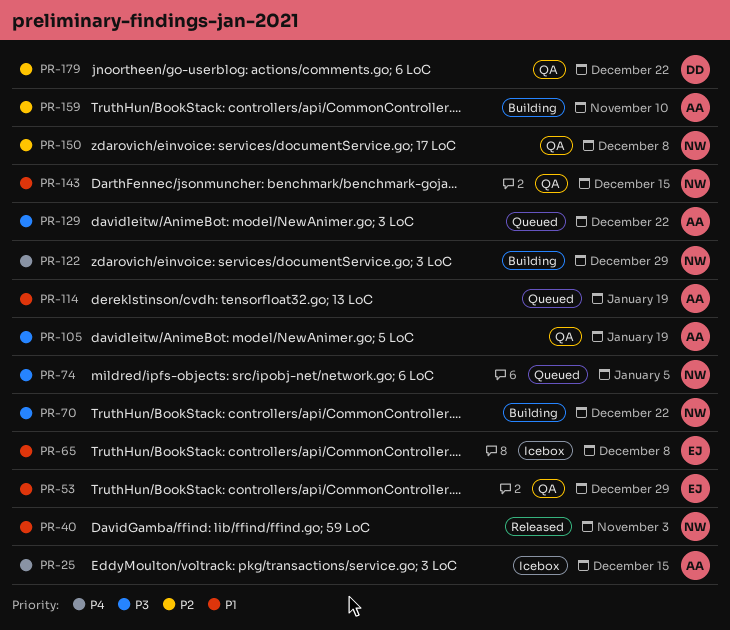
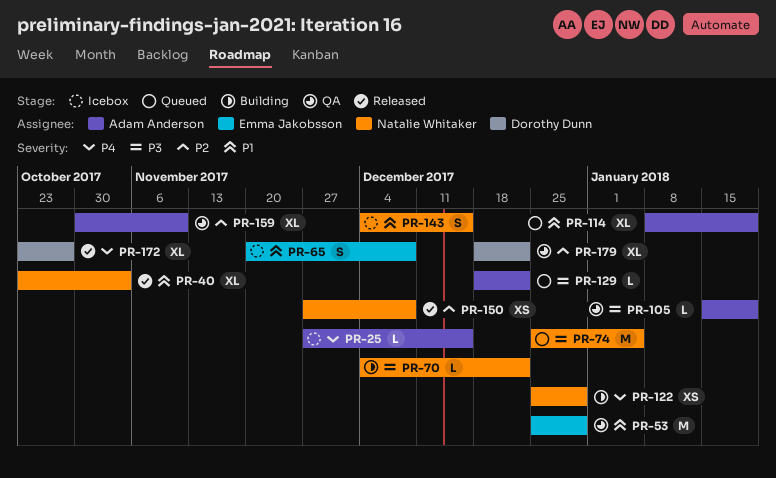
PR-143, status: QA -> Icebox
PR-150, status: QA -> Released
PR-159, status: Building -> QA
PR-172: none -> present

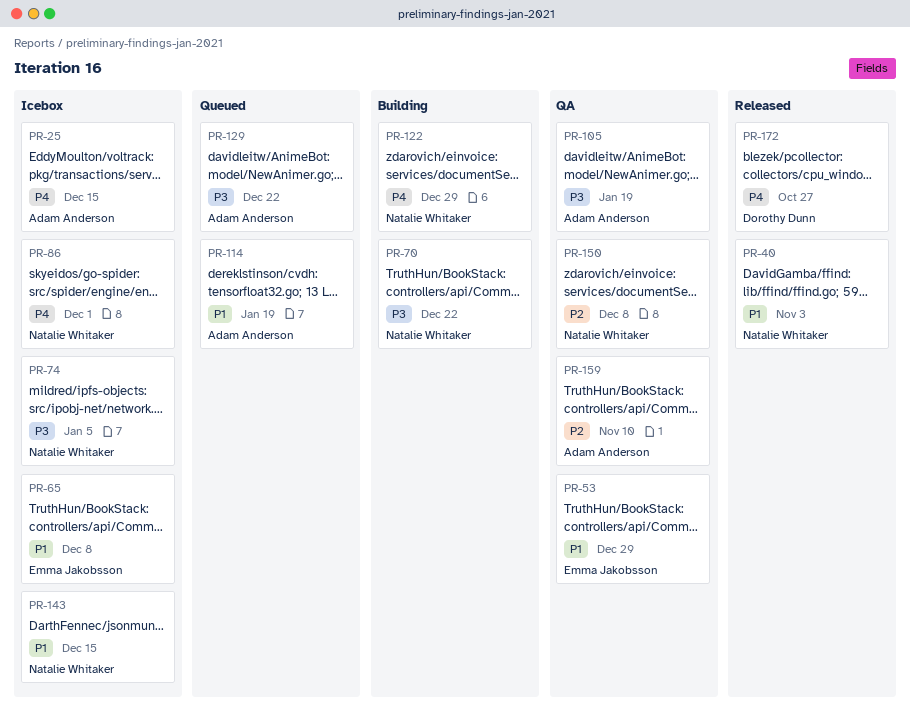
PR-74, status: Queued -> Icebox
PR-86: none -> present
PR-150, status: Released -> QA
PR-179: present -> none

